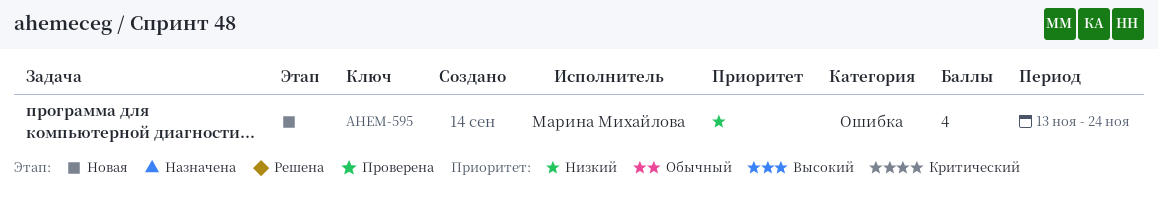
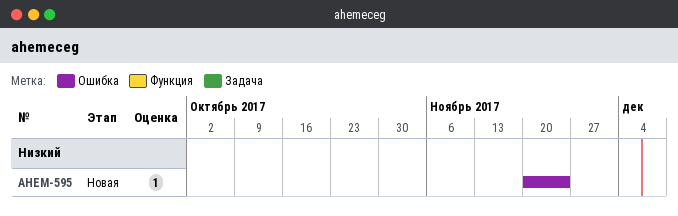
AHEM-595, estimate: 4 -> 1
AHEM-595, start: Nov 13 -> Nov 20

